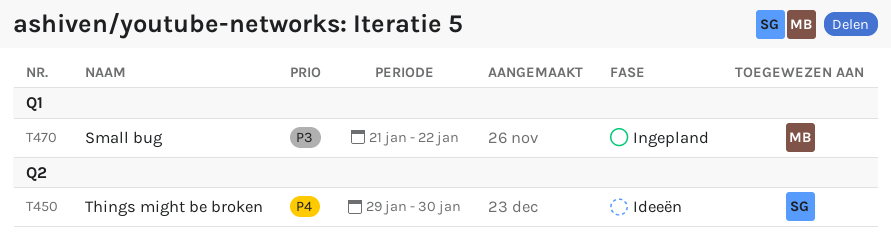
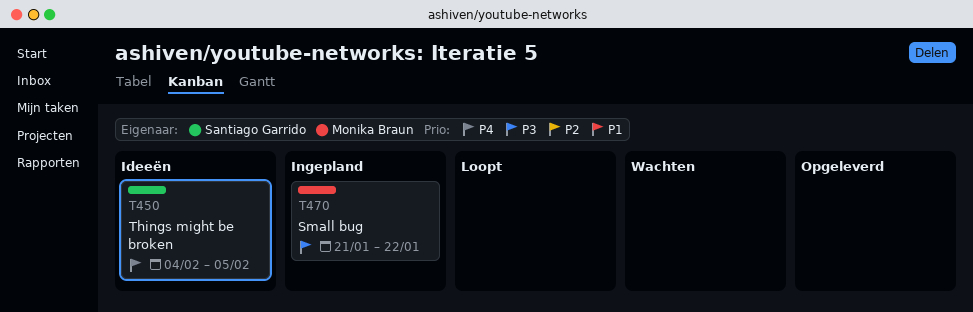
T450, start: Jan 29 -> Feb 4
T450, due: Jan 30 -> Feb 5

